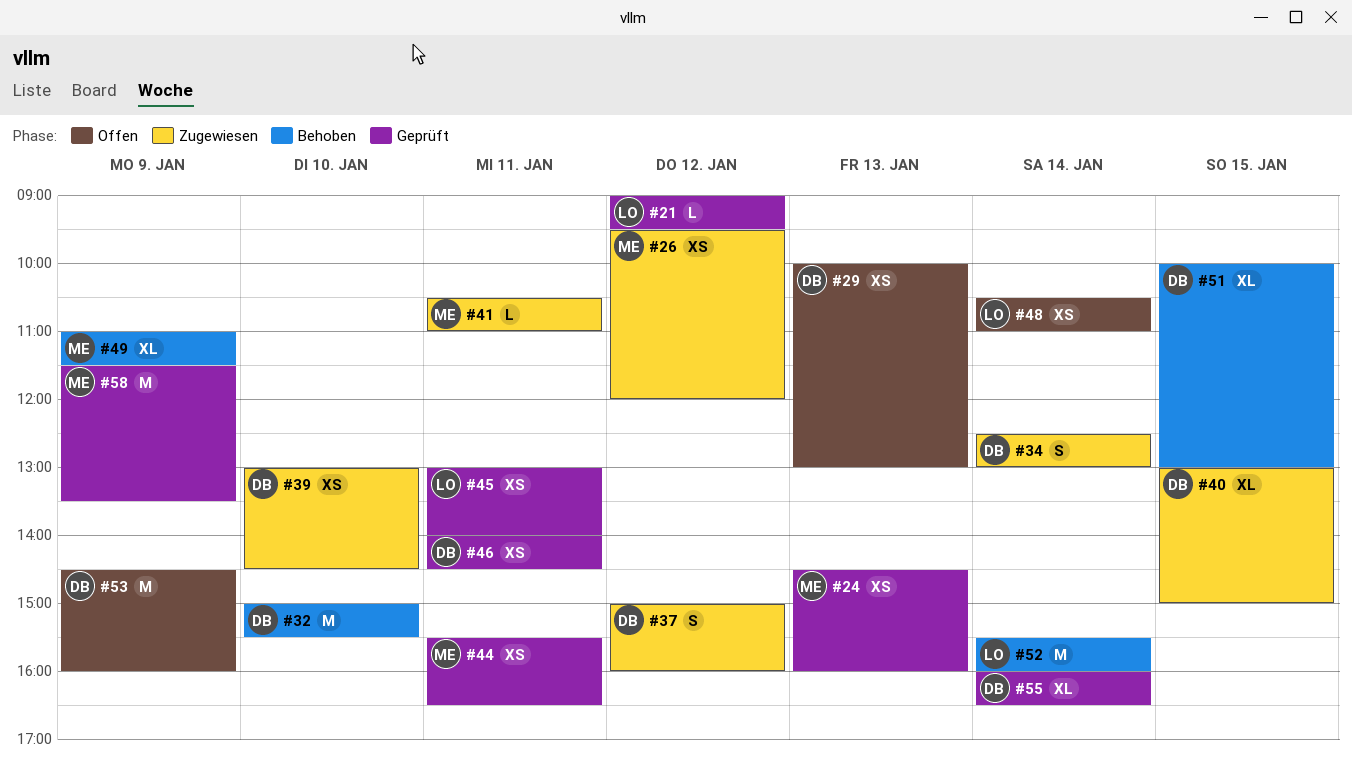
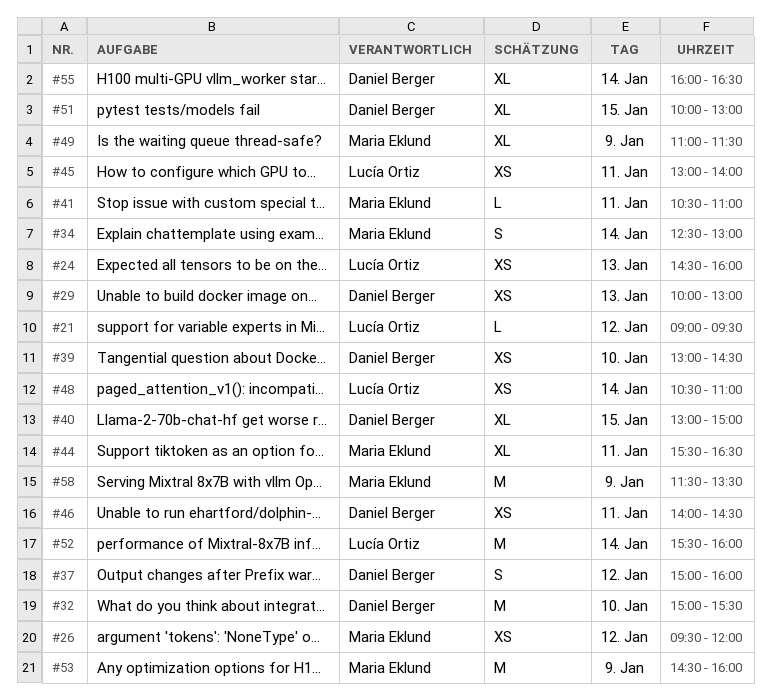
#24, owner: Maria Eklund -> Lucía Ortiz
#34, owner: Daniel Berger -> Maria Eklund
#44, estimate: XS -> XL
#53, owner: Daniel Berger -> Maria Eklund

